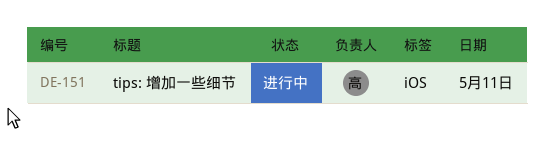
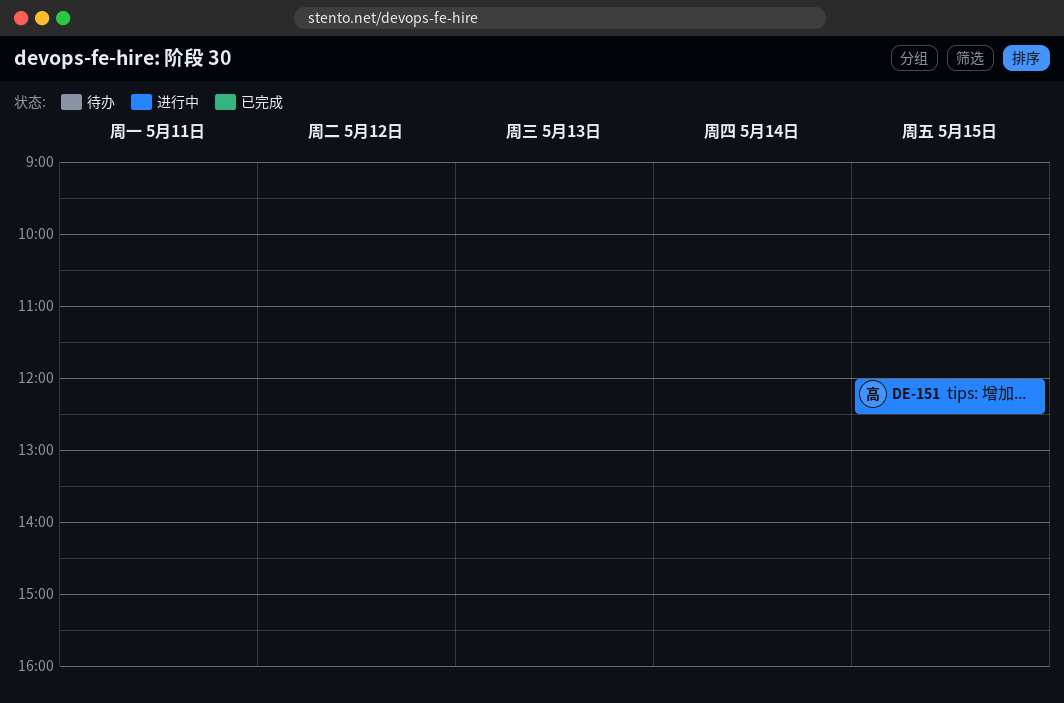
DE-151, day: May 11 -> May 15

